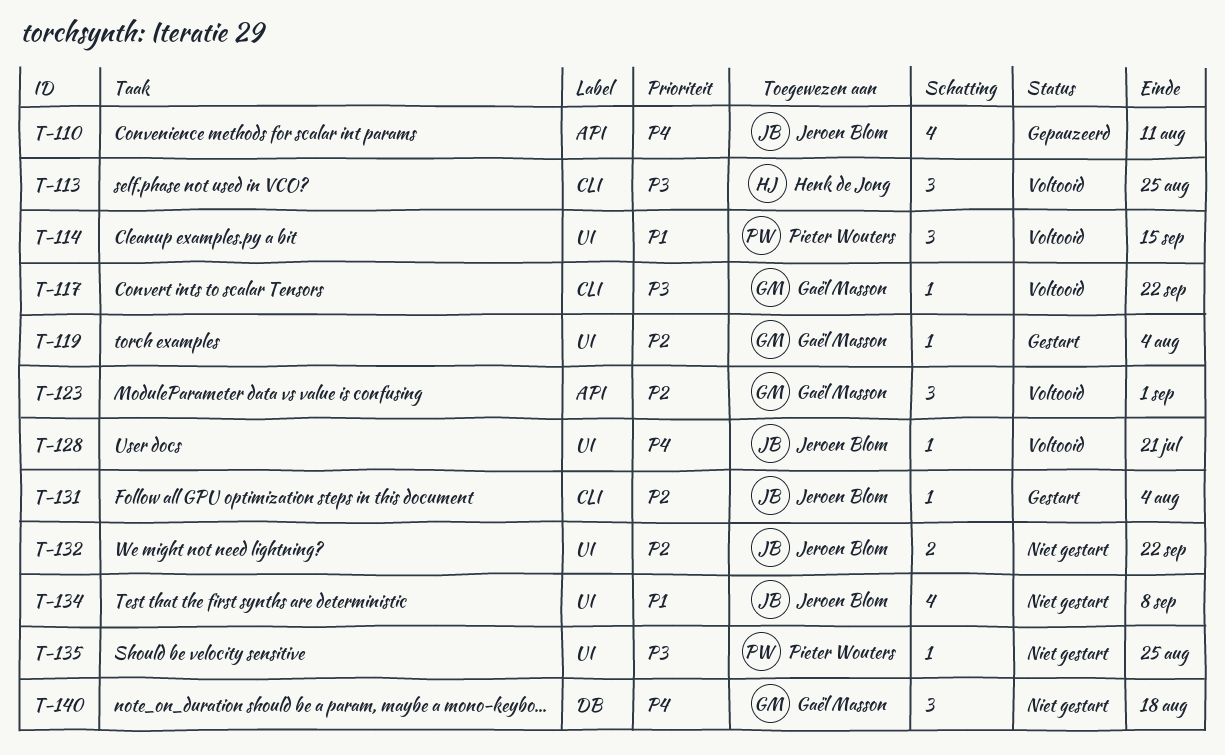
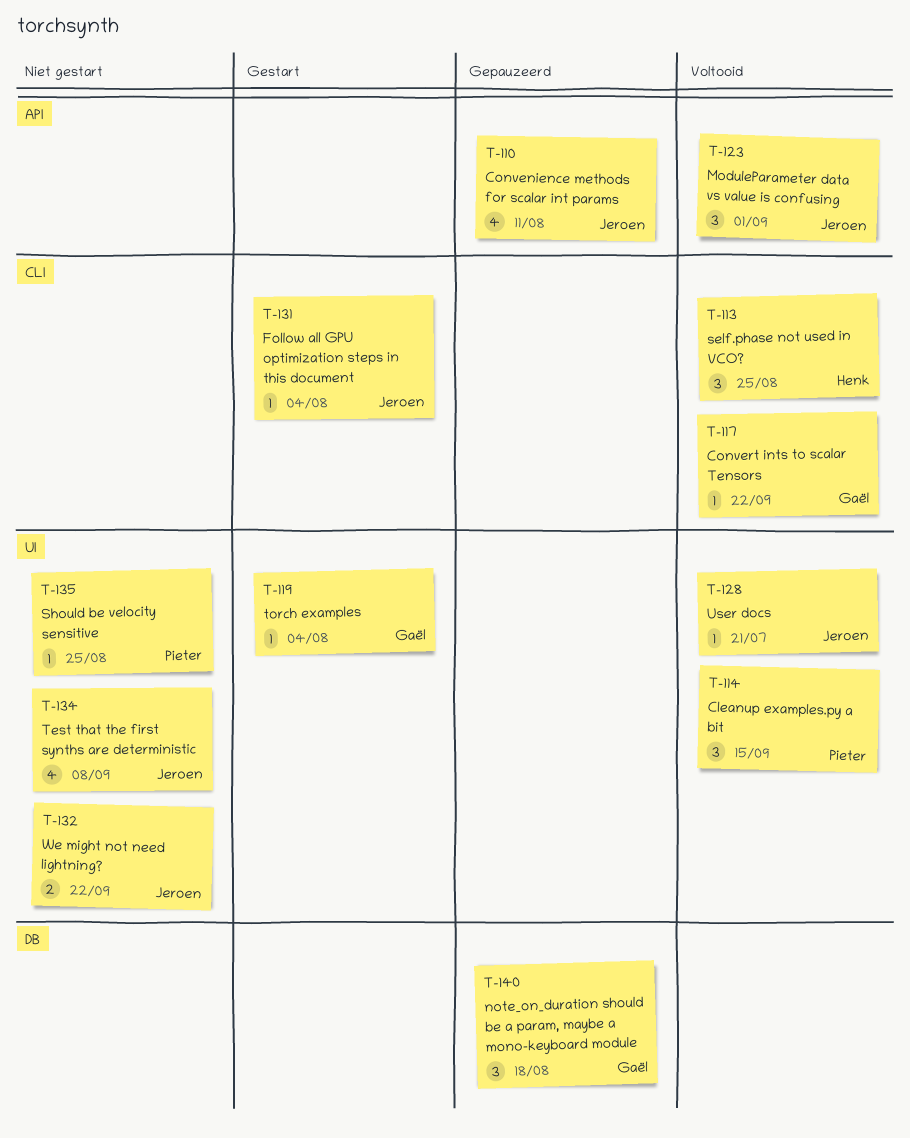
T-123, owner: Gaël Masson -> Jeroen Blom
T-140, status: Niet gestart -> Gepauzeerd

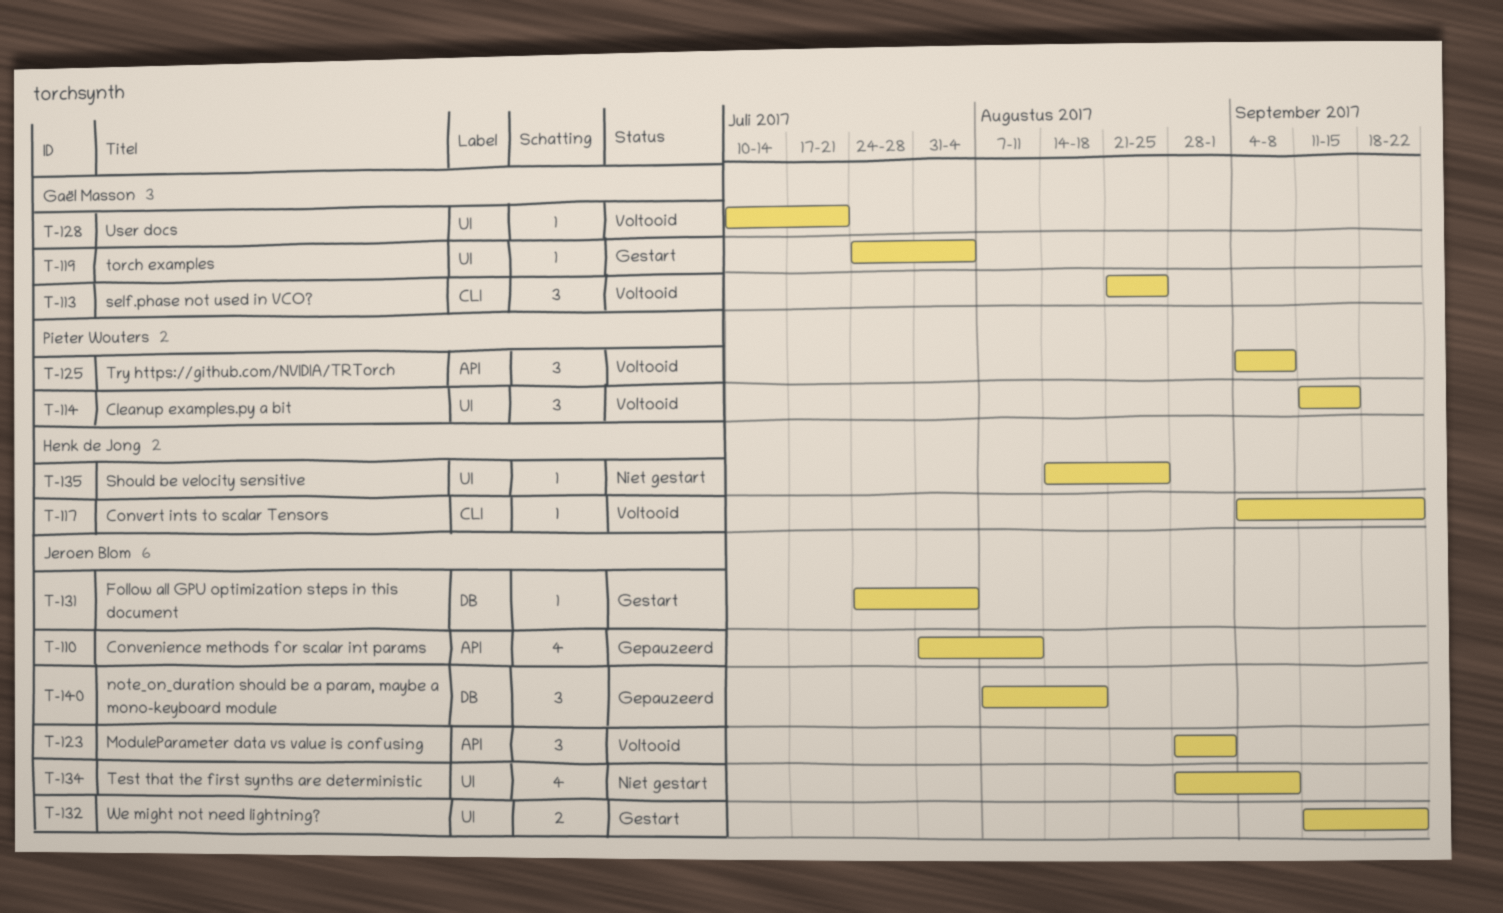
T-113, owner: Henk de Jong -> Gaël Masson
T-117, owner: Gaël Masson -> Henk de Jong
T-125: none -> present
T-128, owner: Jeroen Blom -> Gaël Masson
T-131, label: CLI -> DB
T-132, status: Niet gestart -> Gestart
T-135, owner: Pieter Wouters -> Henk de Jong
T-140, owner: Gaël Masson -> Jeroen Blom

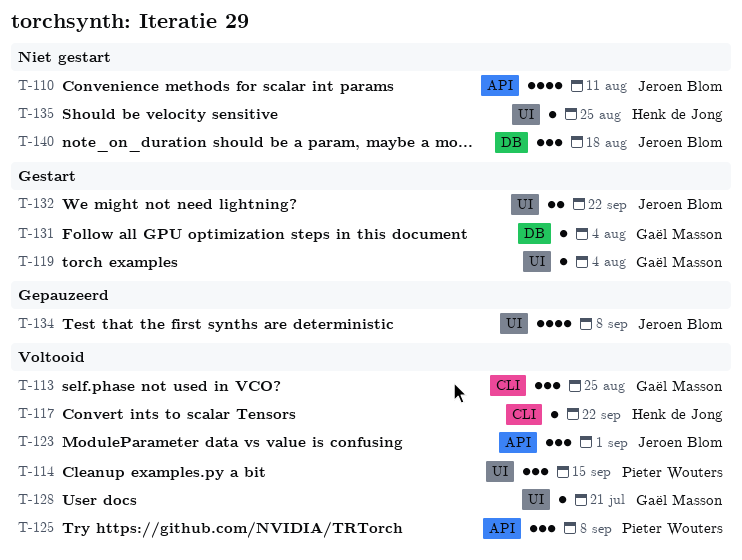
T-110, status: Gepauzeerd -> Niet gestart
T-131, owner: Jeroen Blom -> Gaël Masson
T-134, status: Niet gestart -> Gepauzeerd
T-140, status: Gepauzeerd -> Niet gestart

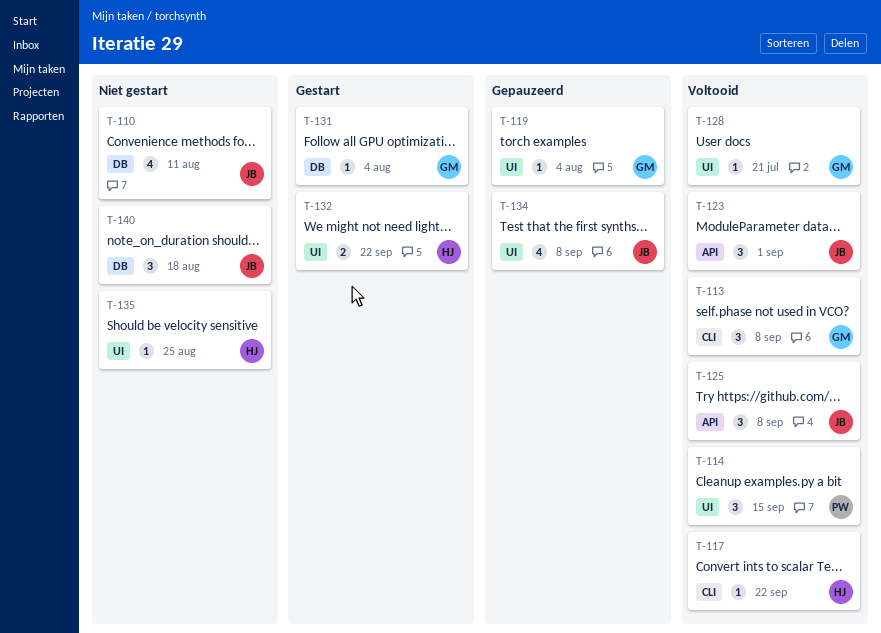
T-110, label: API -> DB
T-113, due: Aug 25 -> Sep 8
T-119, status: Gestart -> Gepauzeerd
T-125, owner: Pieter Wouters -> Jeroen Blom
T-132, owner: Jeroen Blom -> Henk de Jong

